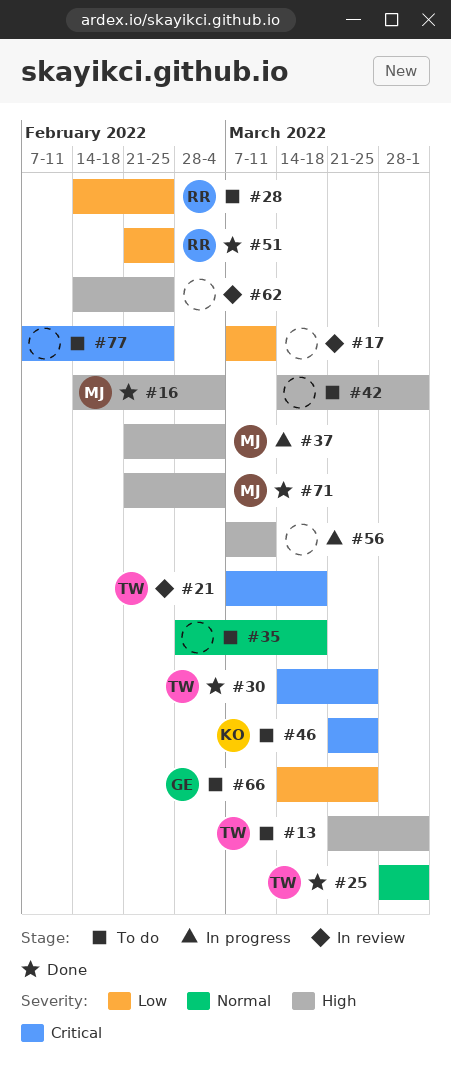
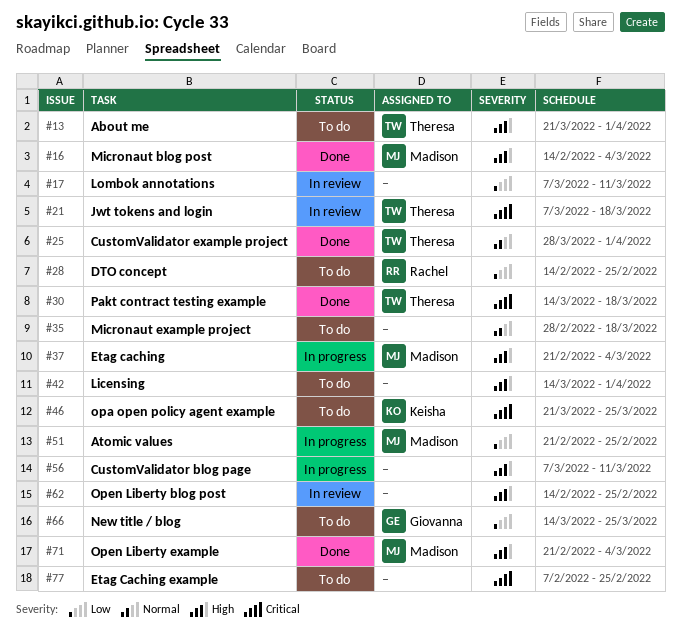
#30, due: Mar 25 -> Mar 18
#51, status: Done -> In progress
#51, owner: Rachel -> Madison

